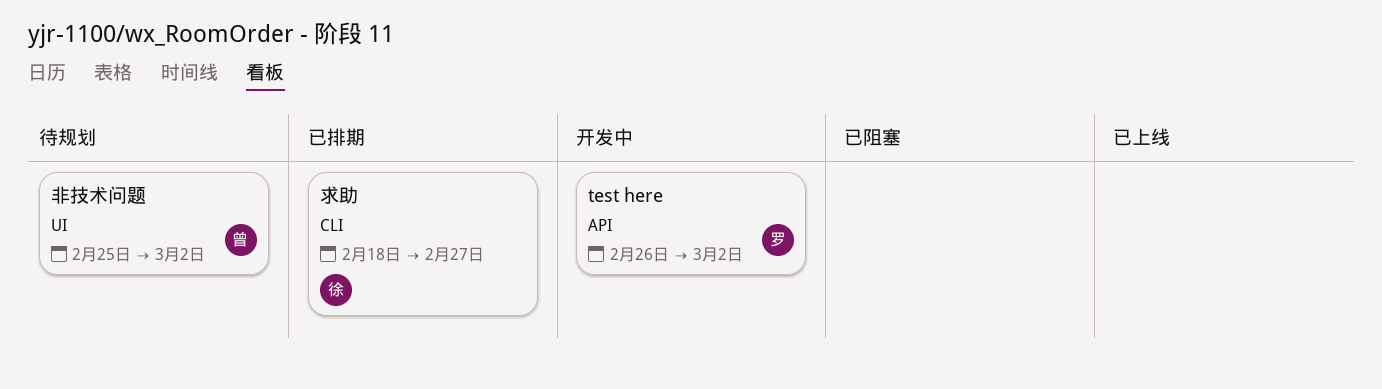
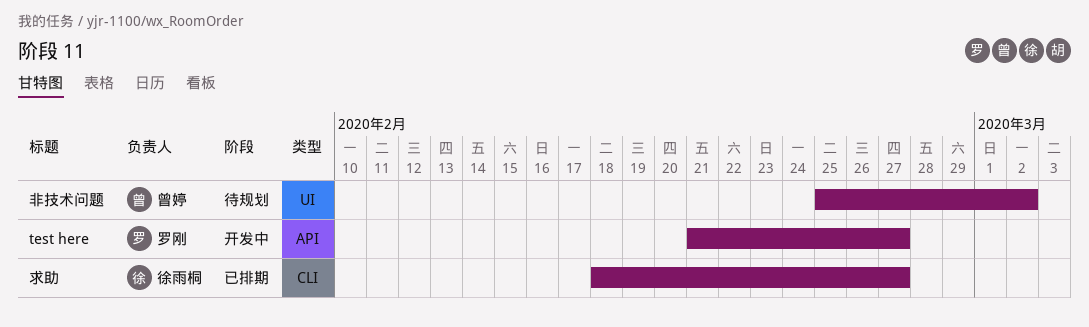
test here, start: Feb 26 -> Feb 21
test here, due: Mar 2 -> Feb 27

